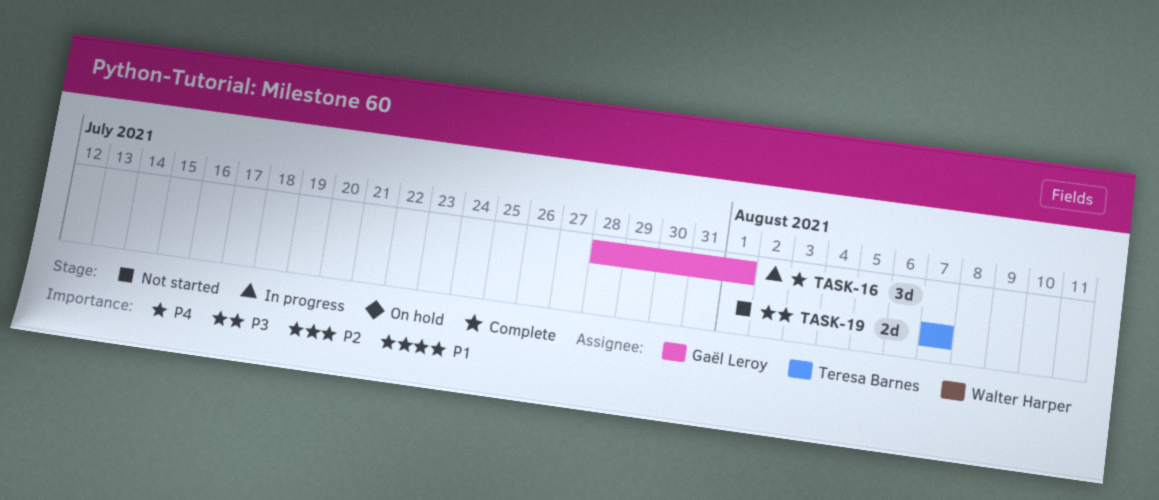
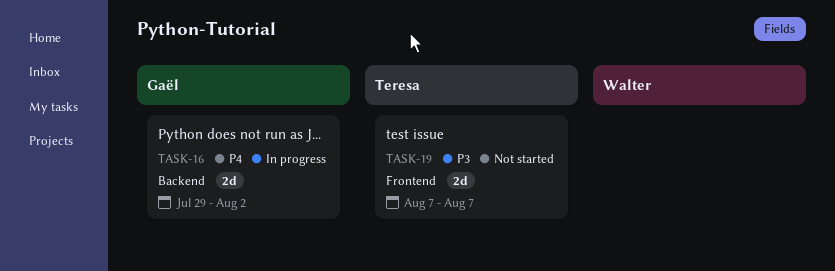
TASK-16, estimate: 3d -> 2d
TASK-16, start: Jul 28 -> Jul 29
TASK-16, due: Aug 1 -> Aug 2

